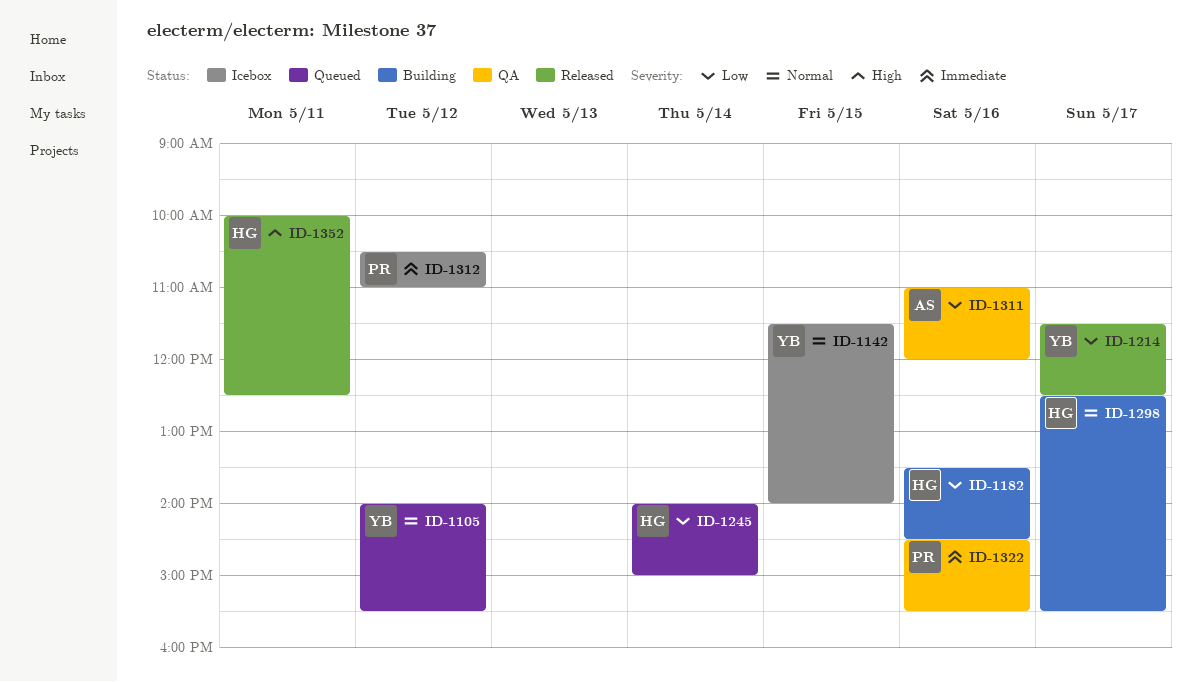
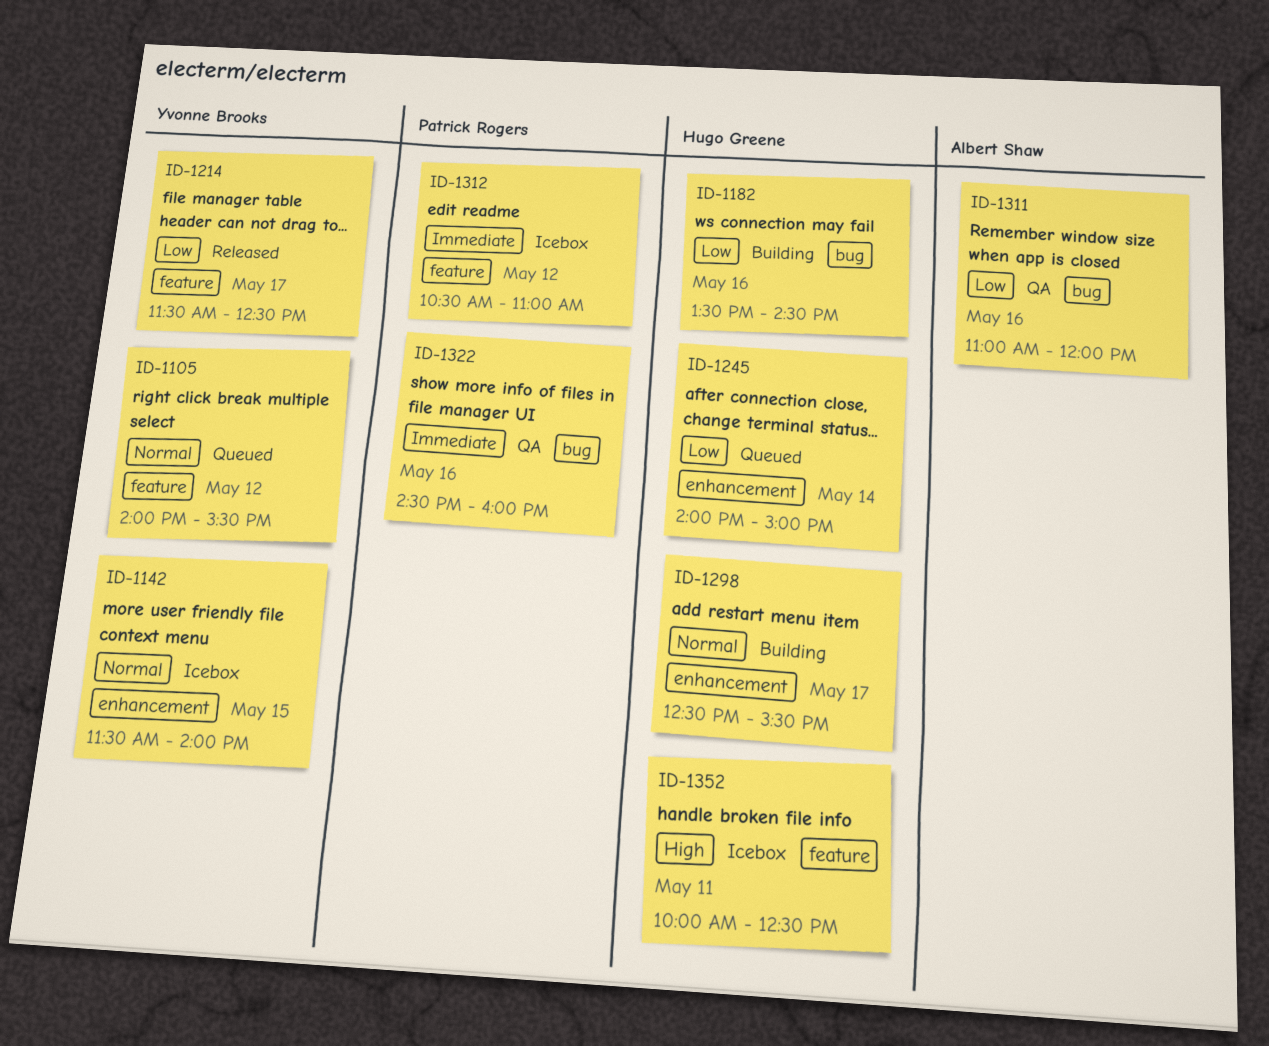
ID-1322, ends: 15:30 -> 16:00
ID-1352, status: Released -> Icebox

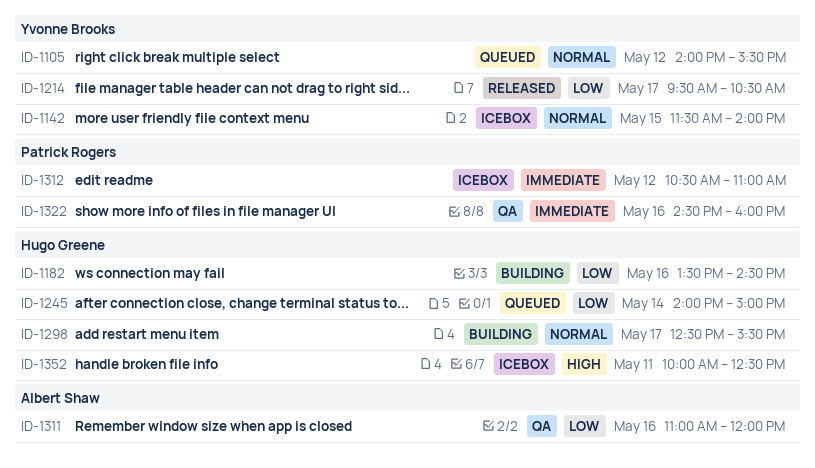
ID-1214, begins: 11:30 -> 09:30
ID-1214, ends: 12:30 -> 10:30

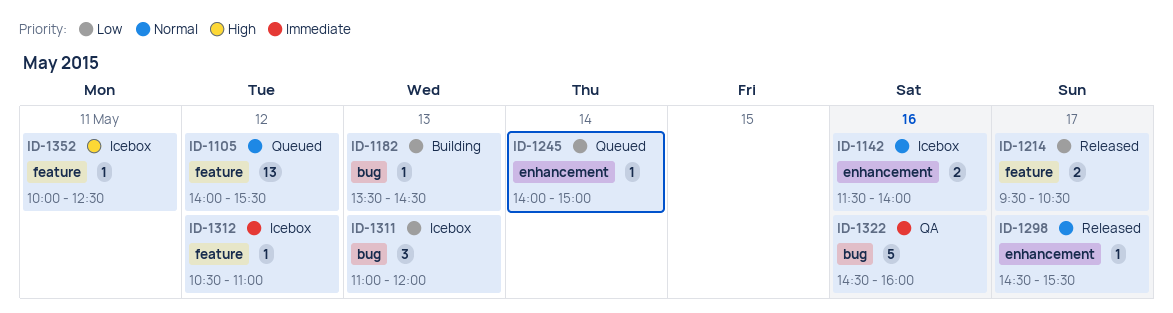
ID-1142, day: May 15 -> May 16
ID-1182, day: May 16 -> May 13
ID-1298, status: Building -> Released
ID-1298, begins: 12:30 -> 14:30
ID-1311, status: QA -> Icebox
ID-1311, day: May 16 -> May 13

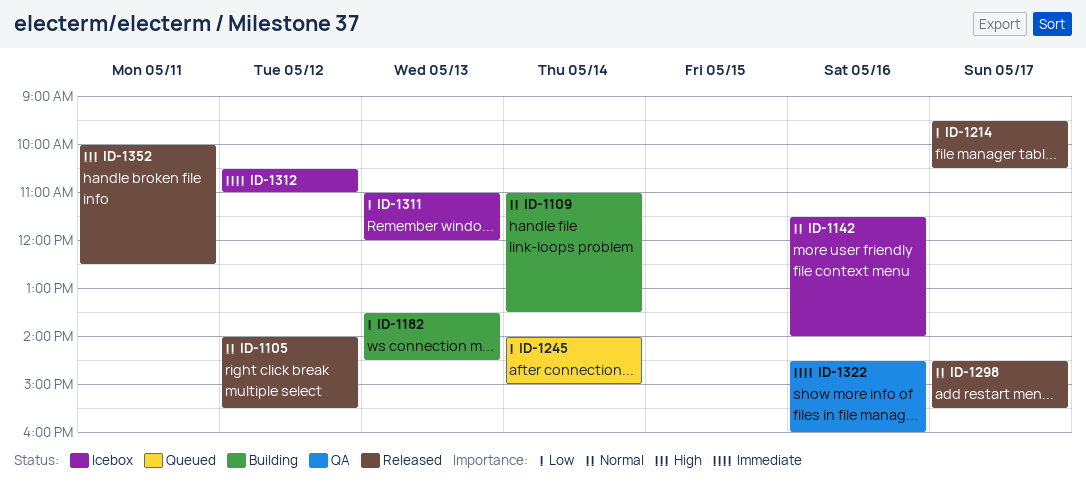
ID-1105, status: Queued -> Released
ID-1109: none -> present
ID-1352, status: Icebox -> Released

